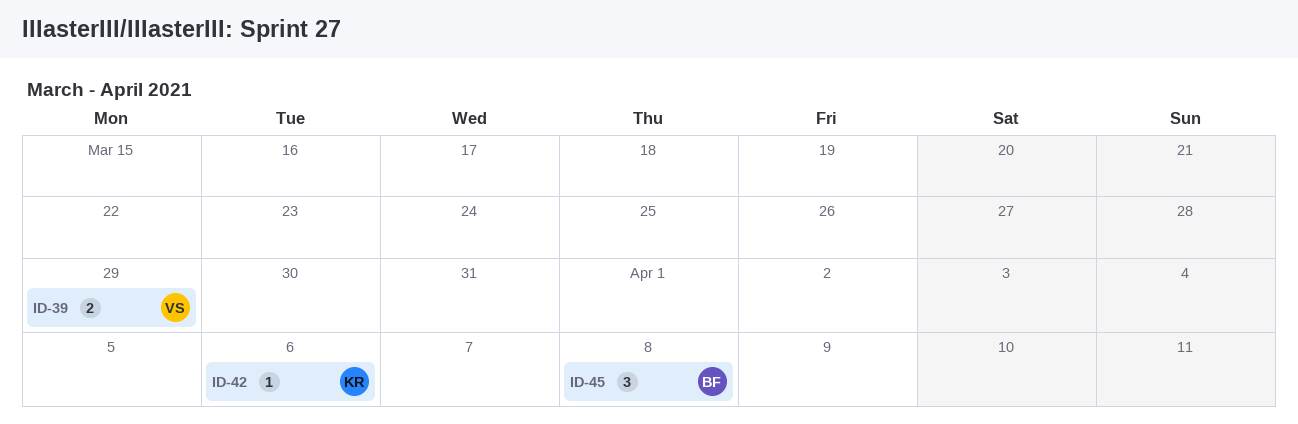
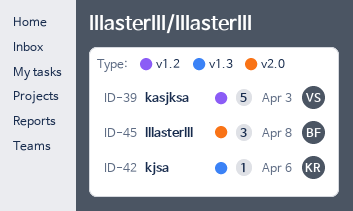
ID-39, estimate: 2 -> 5
ID-39, due: Mar 29 -> Apr 3

